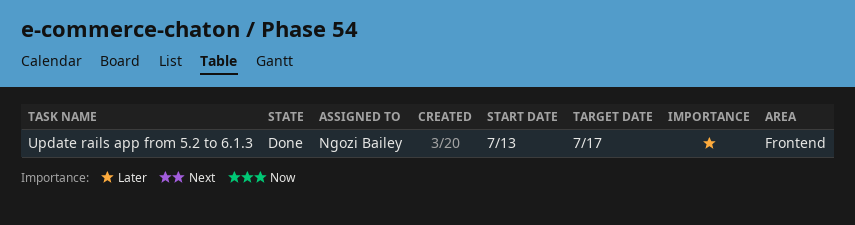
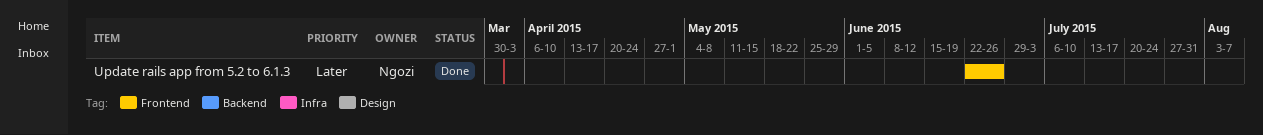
Update rails app from 5.2 to 6.1.3, start: Jul 13 -> Jun 22
Update rails app from 5.2 to 6.1.3, due: Jul 17 -> Jun 26

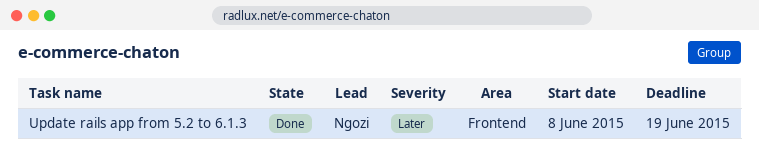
Update rails app from 5.2 to 6.1.3, start: Jun 22 -> Jun 8
Update rails app from 5.2 to 6.1.3, due: Jun 26 -> Jun 19

